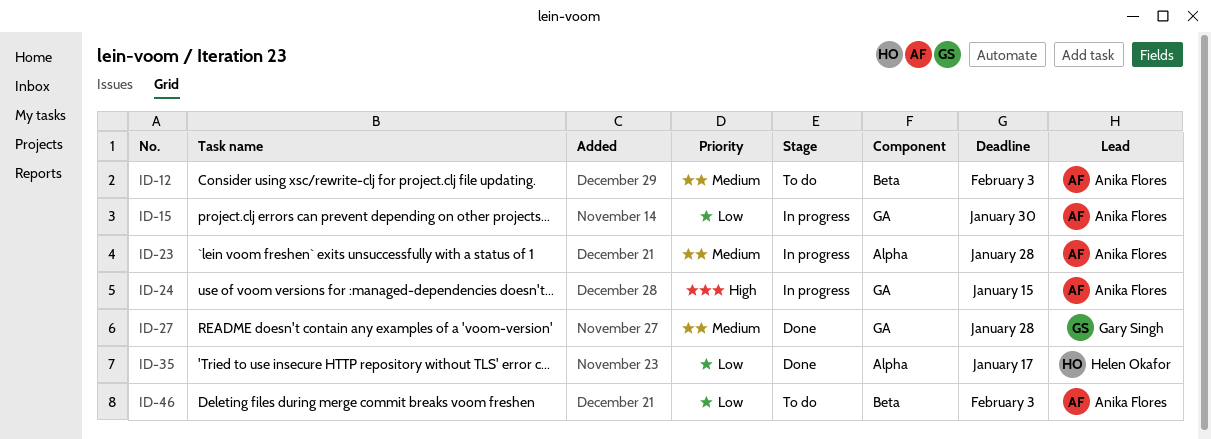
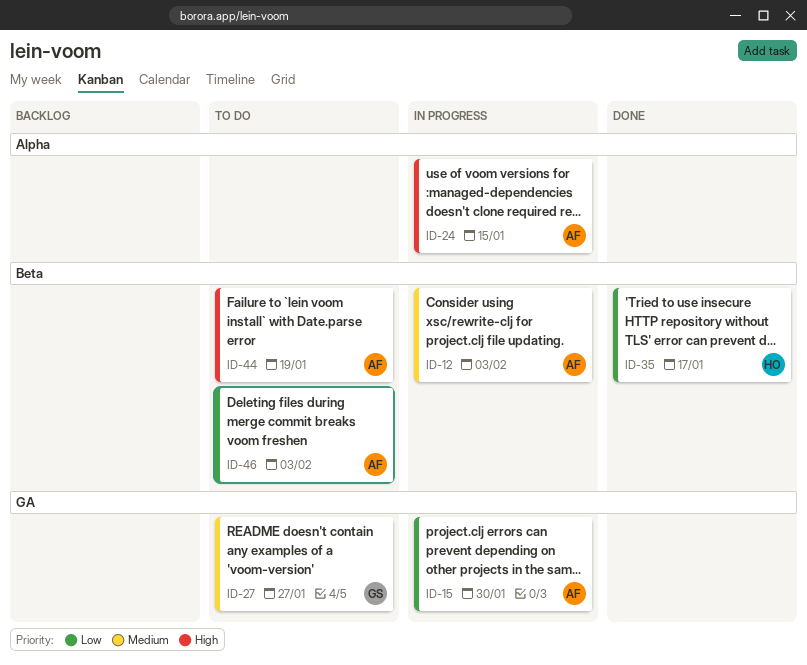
ID-12, status: To do -> In progress
ID-23: present -> none
ID-24, label: GA -> Alpha
ID-27, status: Done -> To do
ID-27, due: Jan 28 -> Jan 27
ID-35, label: Alpha -> Beta
ID-44: none -> present

